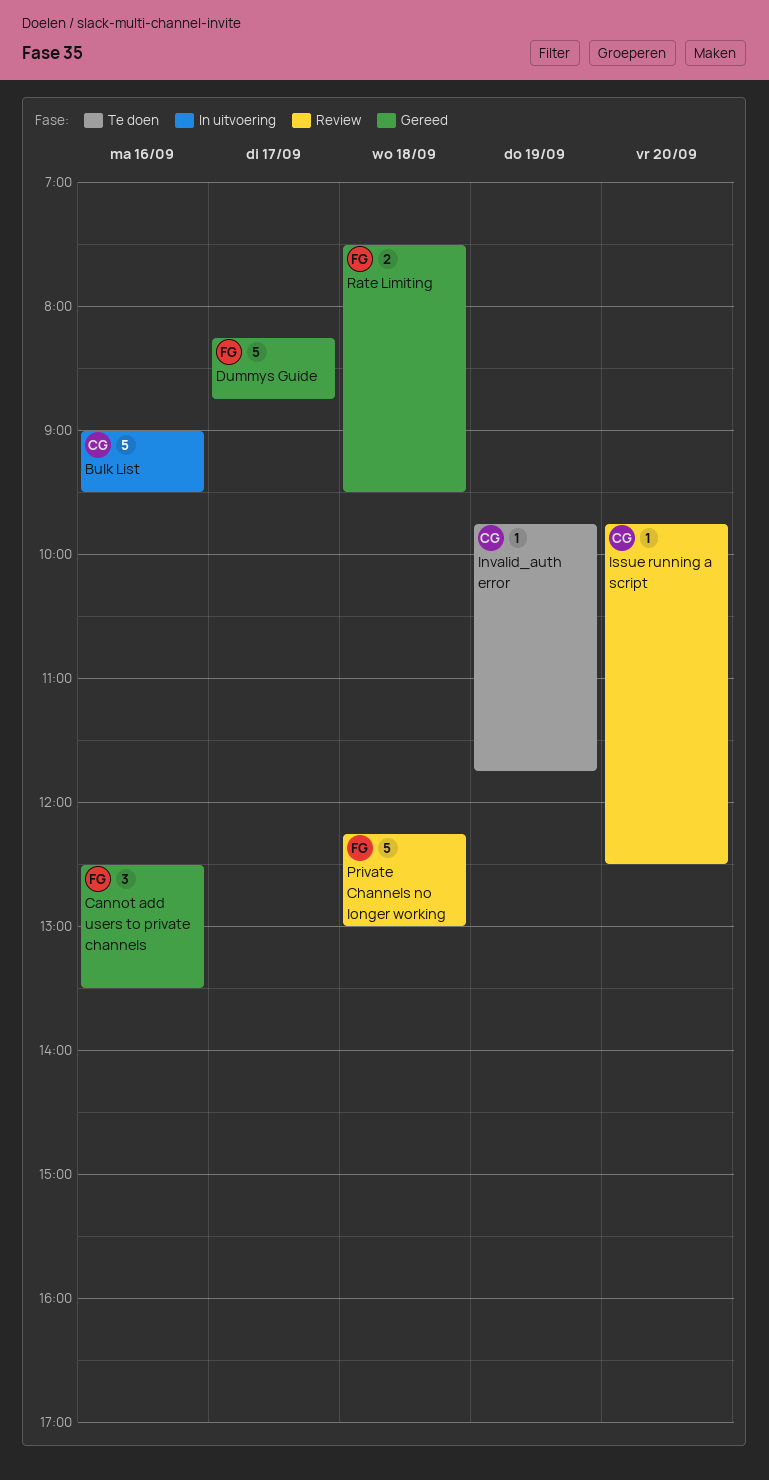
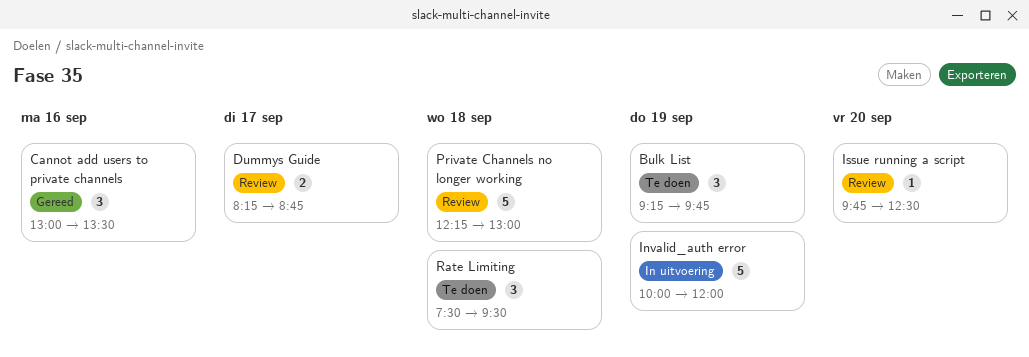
Bulk List, status: In uitvoering -> Te doen
Bulk List, estimate: 5 -> 3
Bulk List, day: Sep 16 -> Sep 19
Bulk List, begins: 09:00 -> 09:15
Bulk List, ends: 09:30 -> 09:45
Cannot add users to private channels, begins: 12:30 -> 13:00
Dummys Guide, status: Gereed -> Review
Dummys Guide, estimate: 5 -> 2
Invalid_auth error, status: Te doen -> In uitvoering
Invalid_auth error, estimate: 1 -> 5
Invalid_auth error, begins: 09:45 -> 10:00
Invalid_auth error, ends: 11:45 -> 12:00
Rate Limiting, status: Gereed -> Te doen
Rate Limiting, estimate: 2 -> 3

